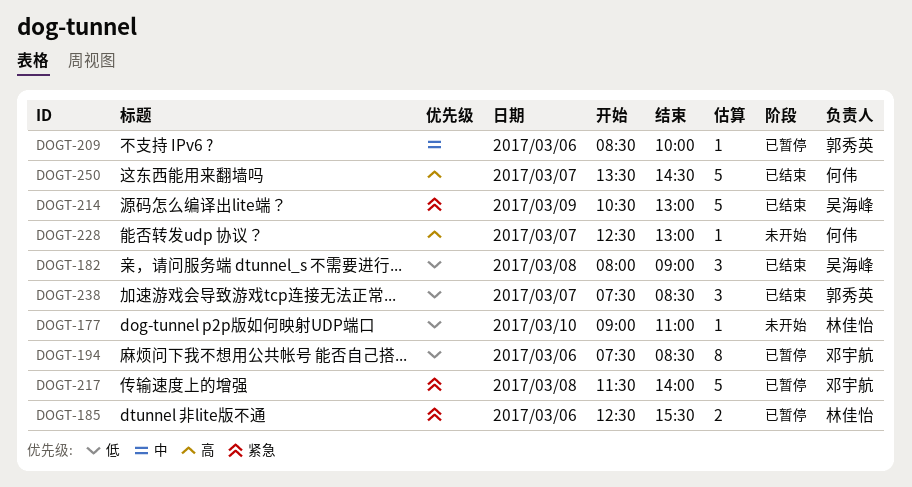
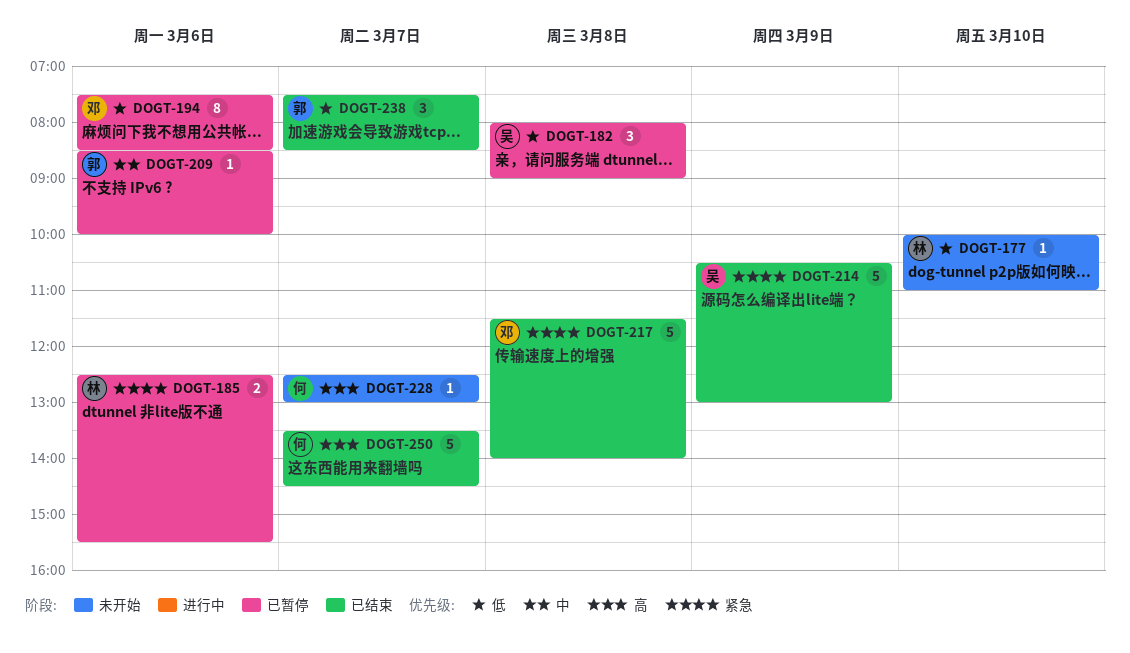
DOGT-177, begins: 09:00 -> 10:00
DOGT-182, status: 已结束 -> 已暂停
DOGT-217, status: 已暂停 -> 已结束

